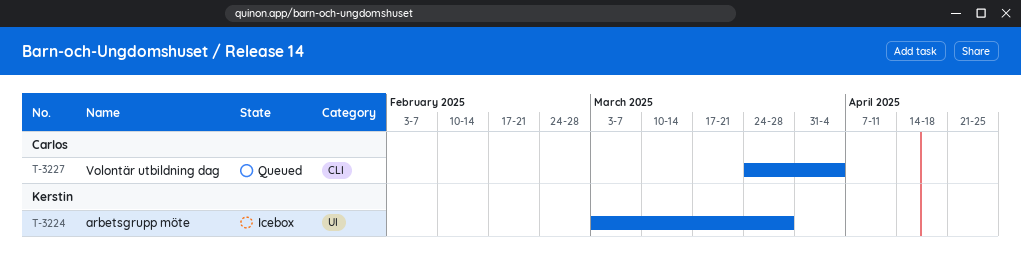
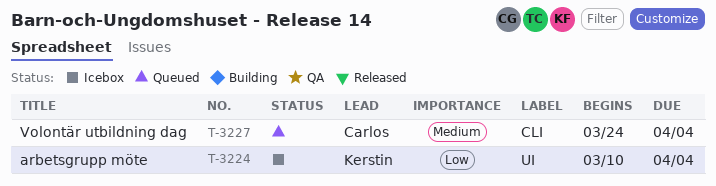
T-3224, start: Mar 3 -> Mar 10
T-3224, due: Mar 28 -> Apr 4

